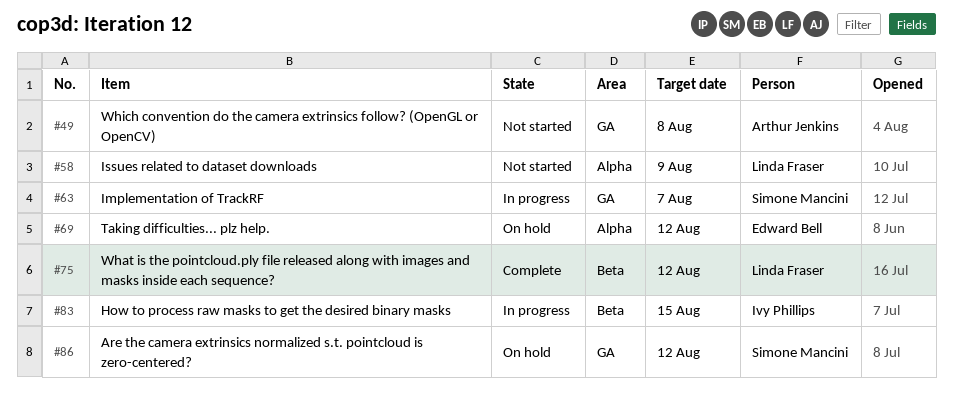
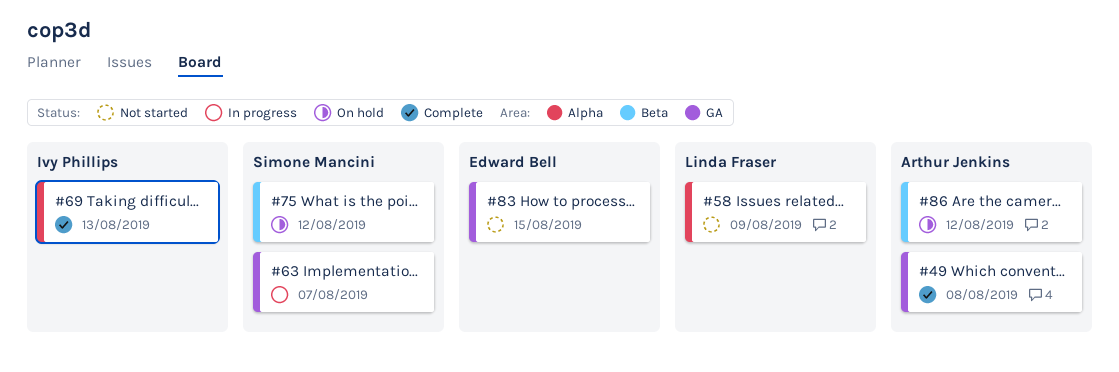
#49, status: Not started -> Complete
#69, status: On hold -> Complete
#69, owner: Edward Bell -> Ivy Phillips
#69, due: Aug 12 -> Aug 13
#75, status: Complete -> On hold
#75, owner: Linda Fraser -> Simone Mancini
#83, status: In progress -> Not started
#83, owner: Ivy Phillips -> Edward Bell
#83, label: Beta -> GA
#86, owner: Simone Mancini -> Arthur Jenkins
#86, label: GA -> Beta

